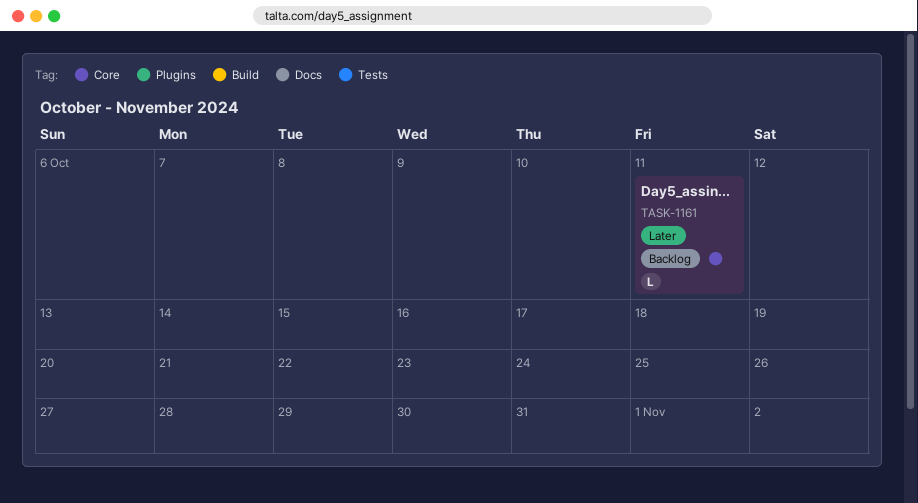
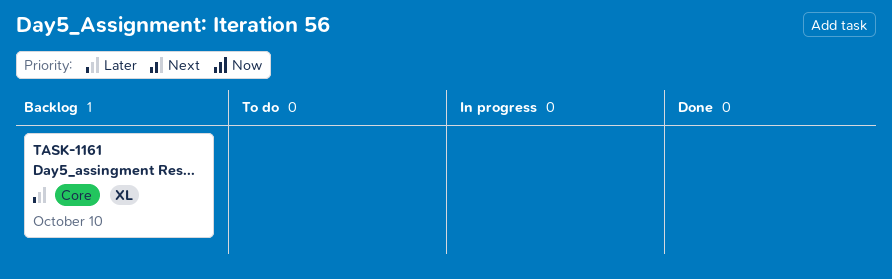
TASK-1161, estimate: L -> XL
TASK-1161, due: Oct 11 -> Oct 10

